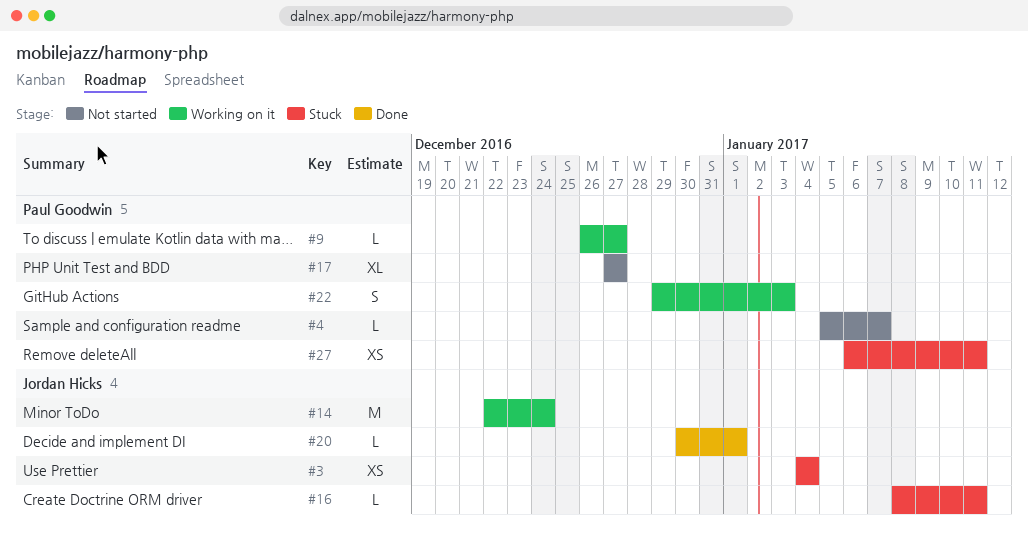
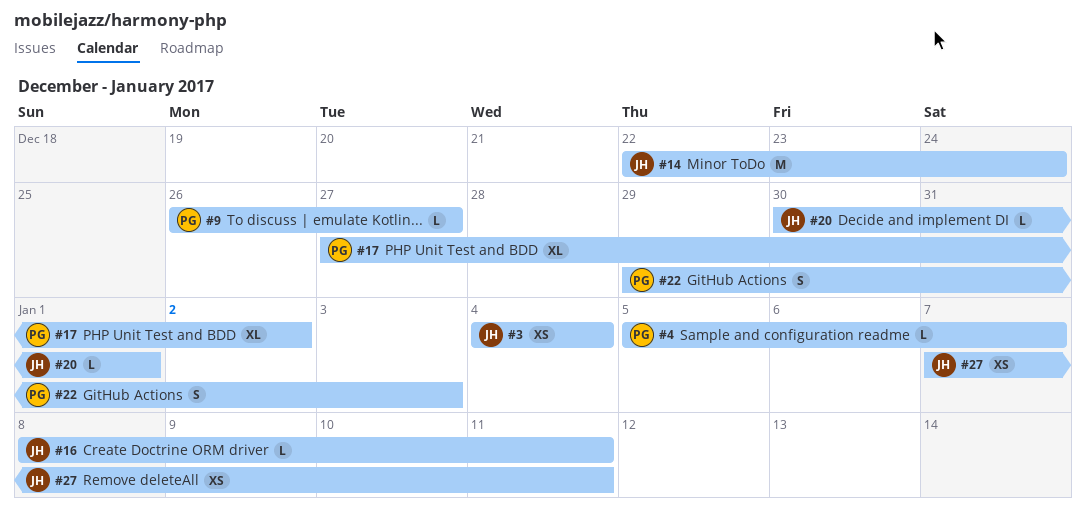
#17, due: Dec 27 -> Jan 2
#27, owner: Paul Goodwin -> Jordan Hicks
#27, start: Jan 6 -> Jan 7

